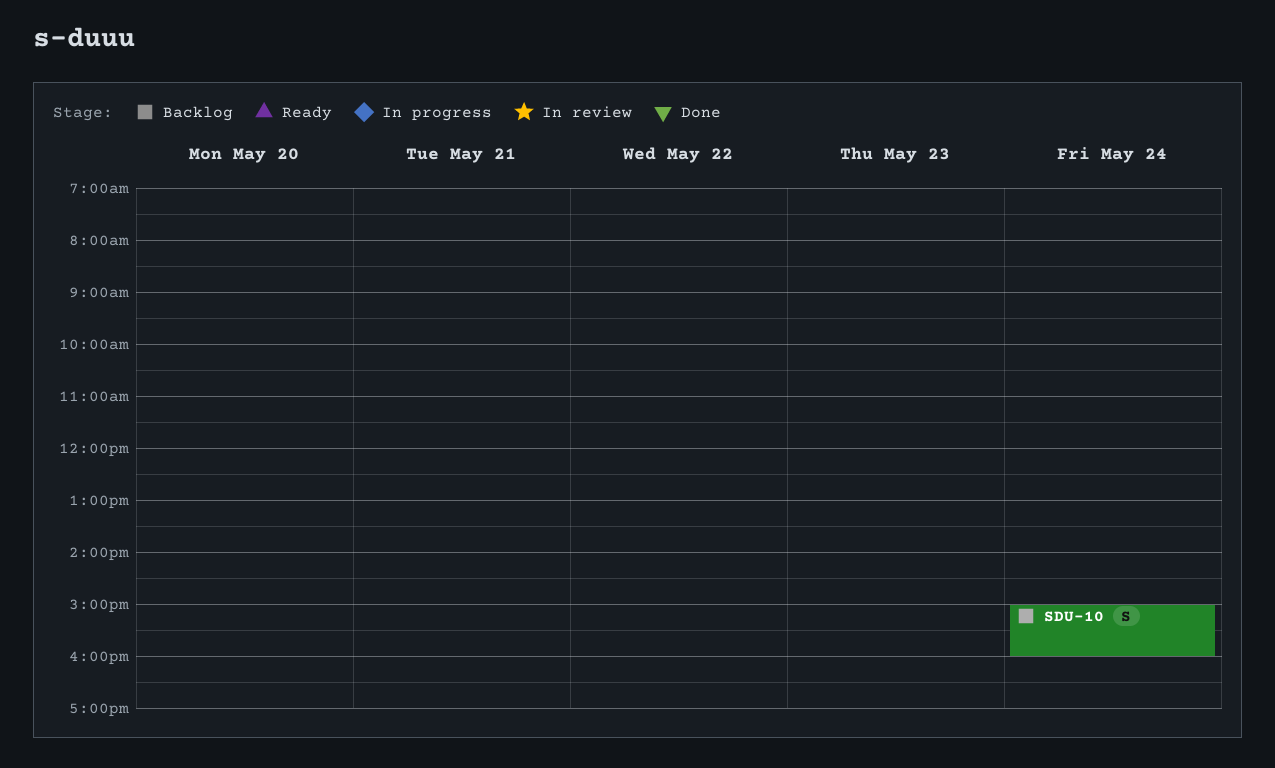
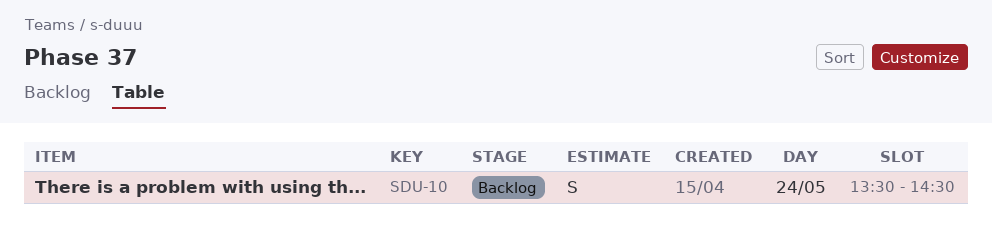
SDU-10, begins: 15:00 -> 13:30
SDU-10, ends: 16:00 -> 14:30

